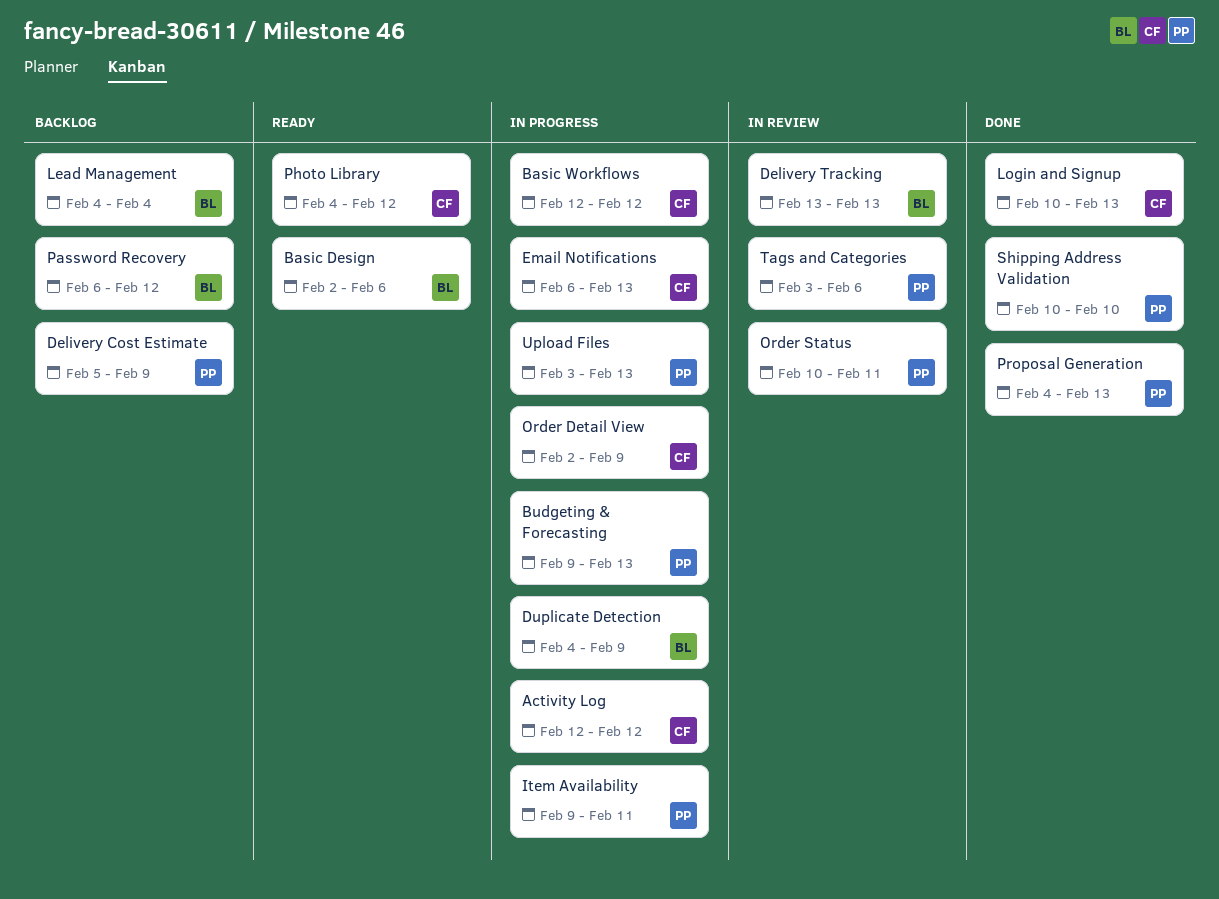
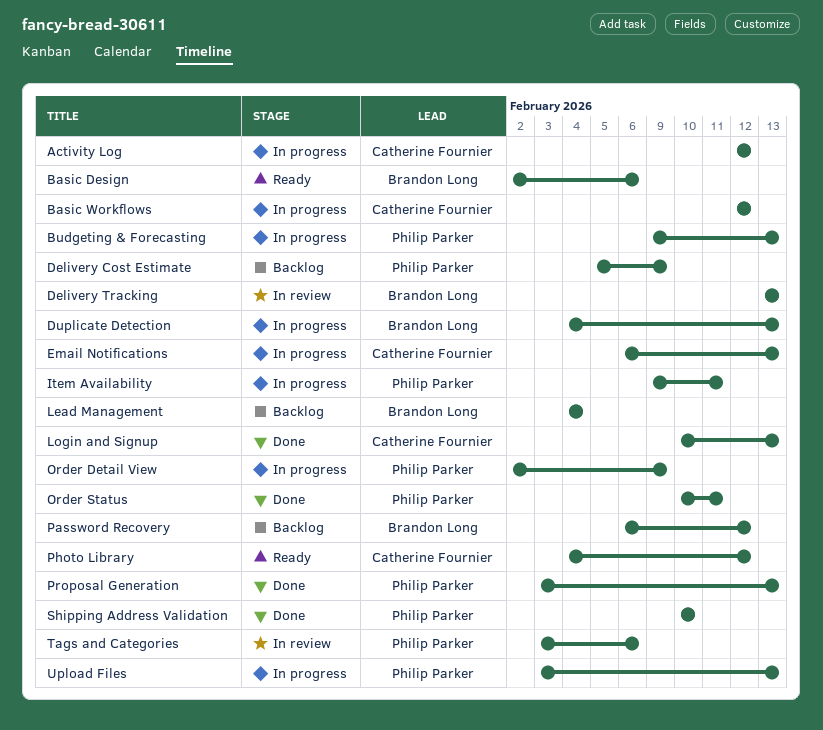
Duplicate Detection, due: Feb 9 -> Feb 13
Order Detail View, owner: Catherine Fournier -> Philip Parker
Order Status, status: In review -> Done
Proposal Generation, start: Feb 4 -> Feb 3

